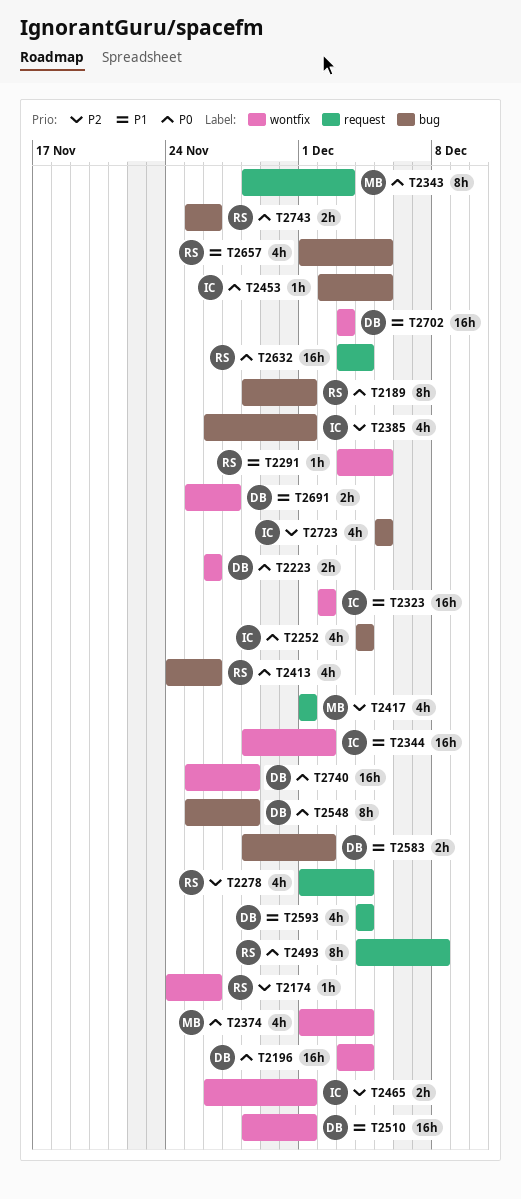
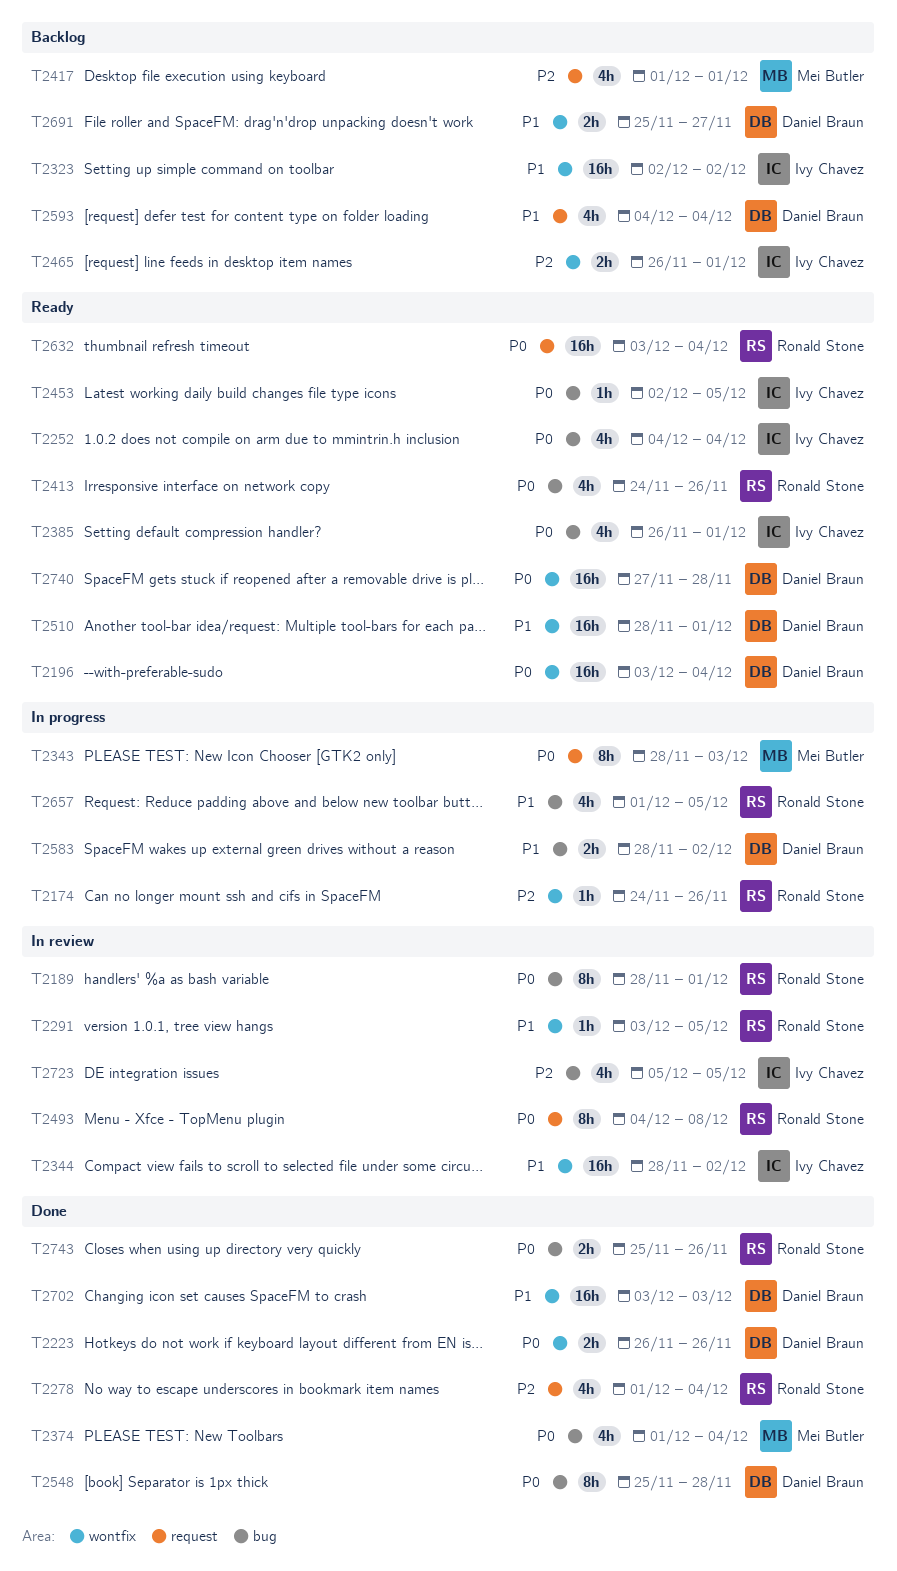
T2374, label: wontfix -> bug
T2385, priority: P2 -> P0
T2740, start: Nov 25 -> Nov 27

